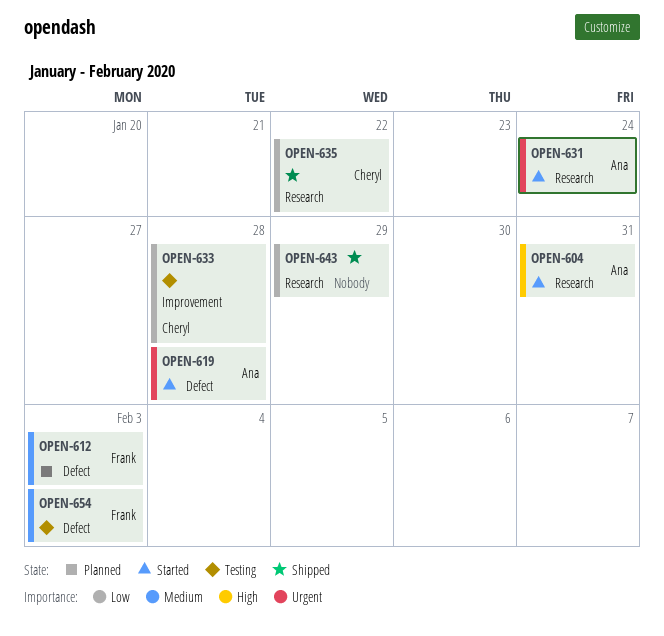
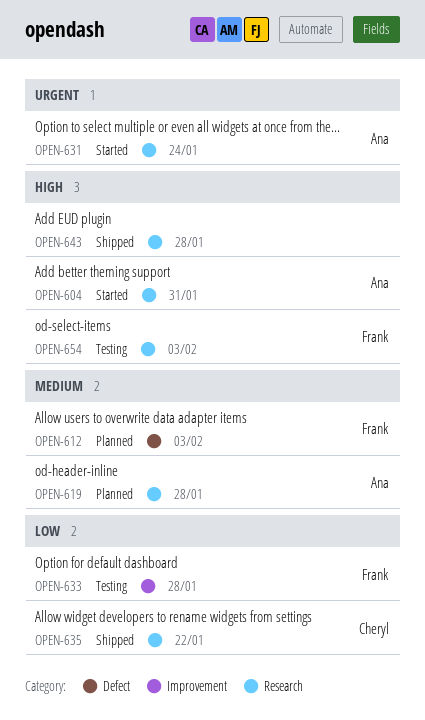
OPEN-619, status: Started -> Planned
OPEN-619, priority: Urgent -> Medium
OPEN-619, label: Defect -> Research
OPEN-633, owner: Cheryl -> Frank
OPEN-643, priority: Low -> High
OPEN-643, due: Jan 29 -> Jan 28
OPEN-654, priority: Medium -> High
OPEN-654, label: Defect -> Research

